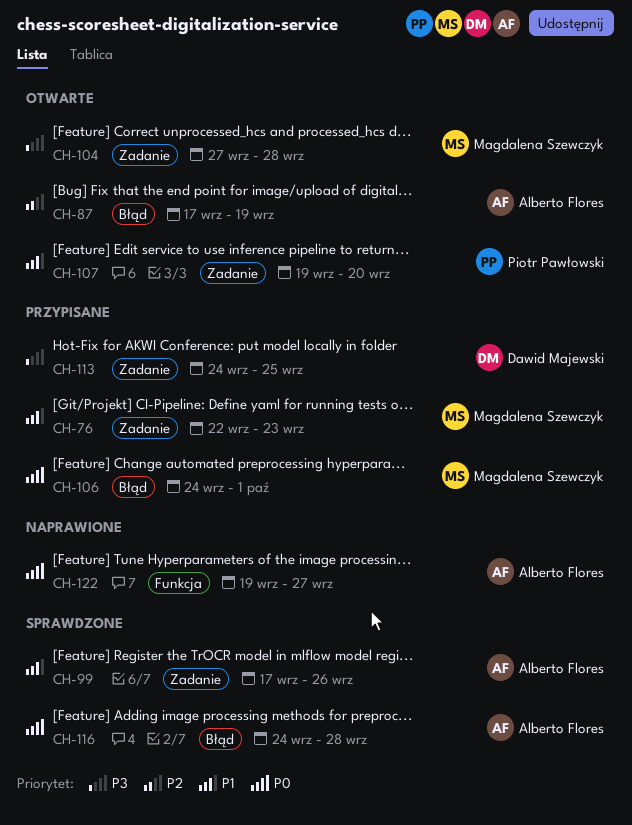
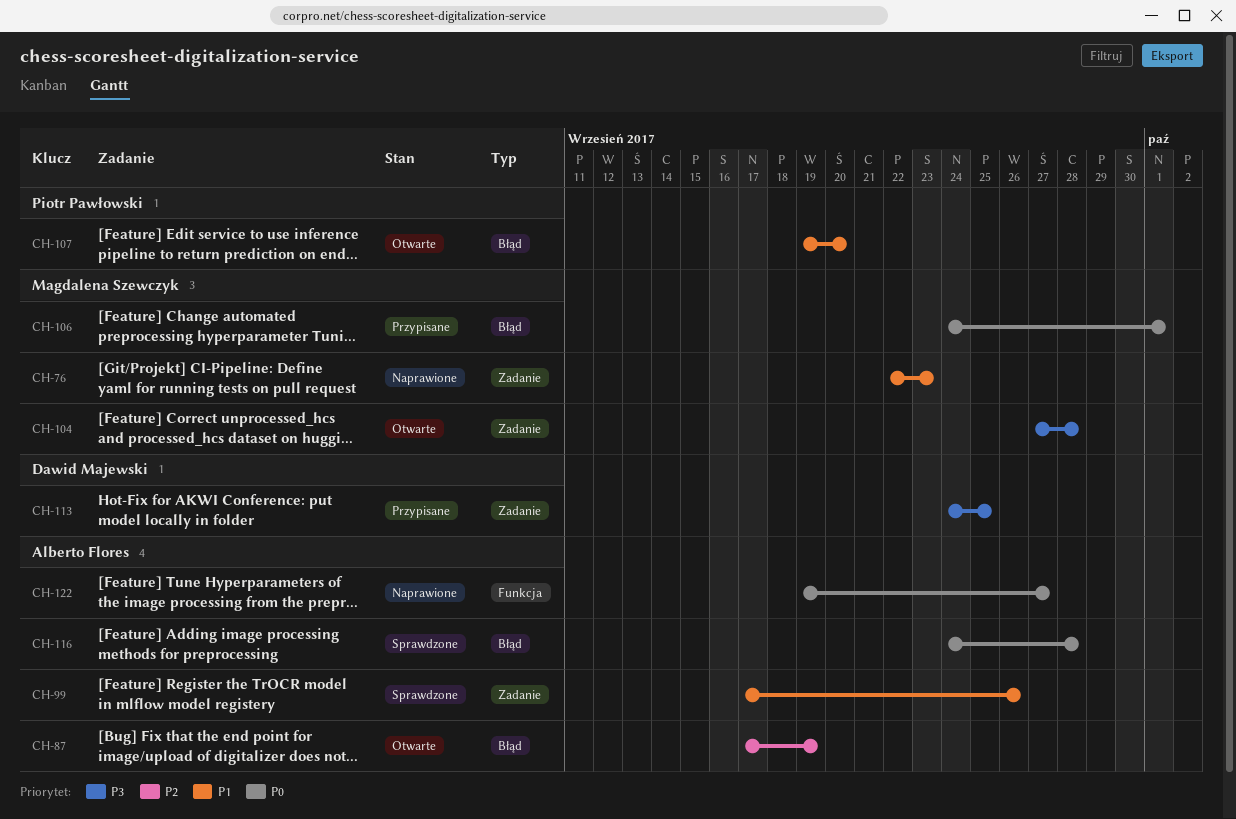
CH-76, status: Przypisane -> Naprawione
CH-107, label: Zadanie -> Błąd

